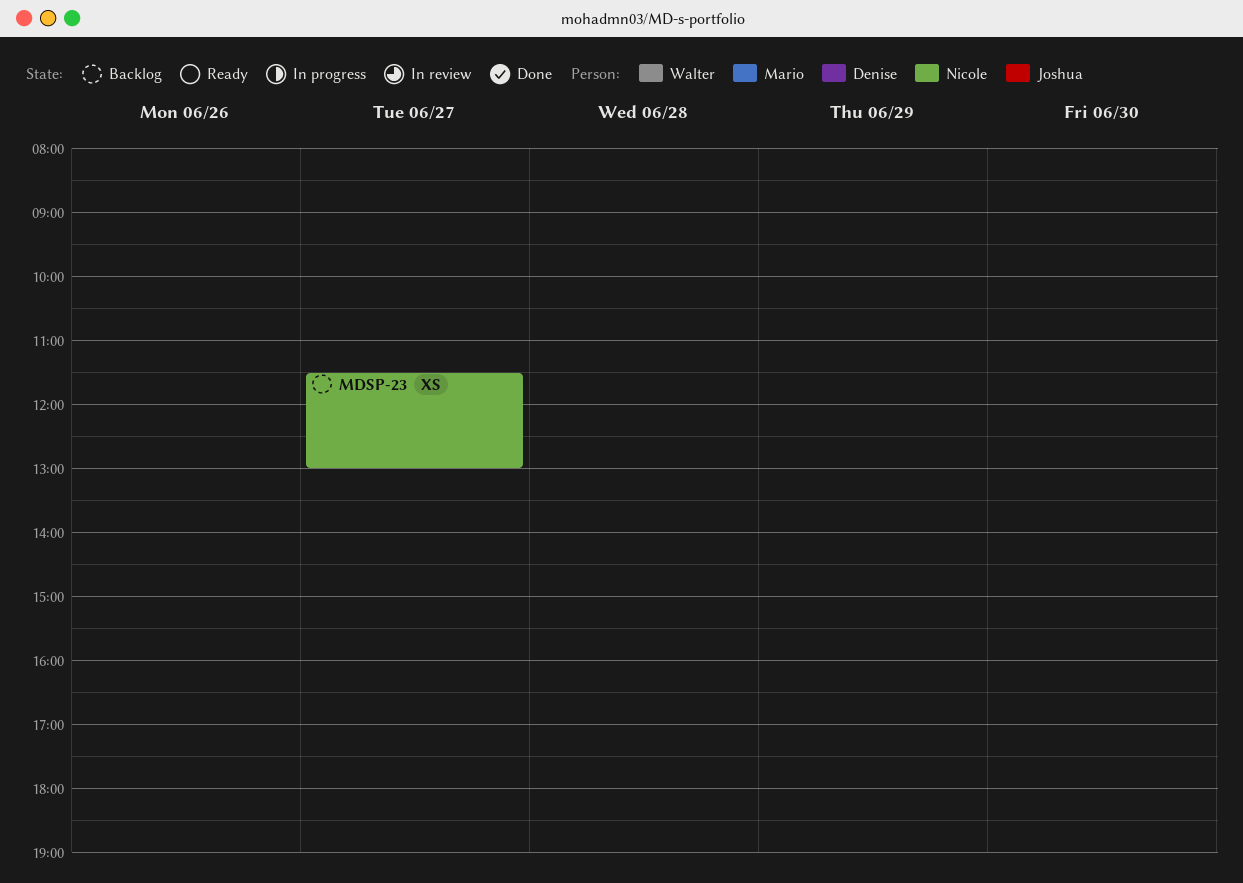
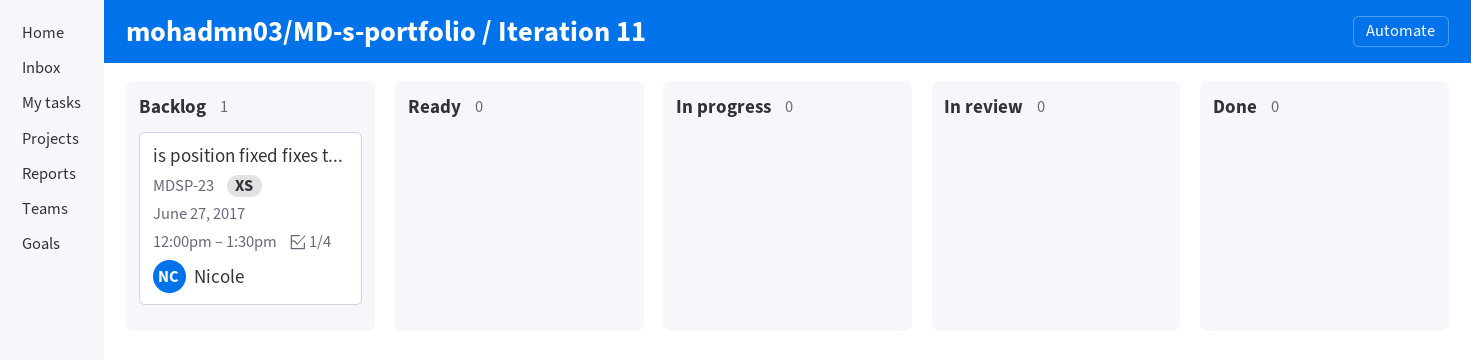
MDSP-23, begins: 11:30 -> 12:00
MDSP-23, ends: 13:00 -> 13:30

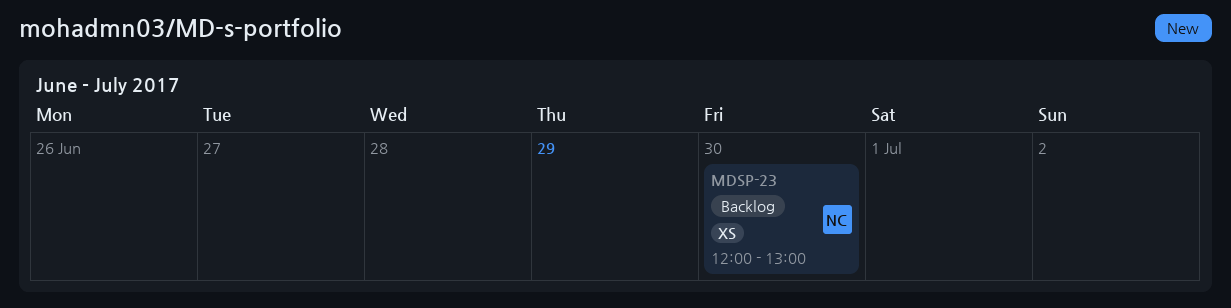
MDSP-23, day: Jun 27 -> Jun 30
MDSP-23, ends: 13:30 -> 13:00

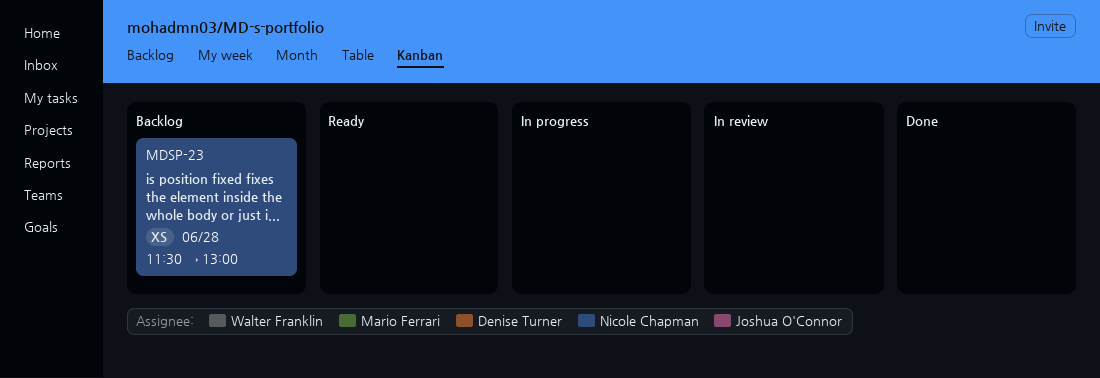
MDSP-23, day: Jun 30 -> Jun 28
MDSP-23, begins: 12:00 -> 11:30

